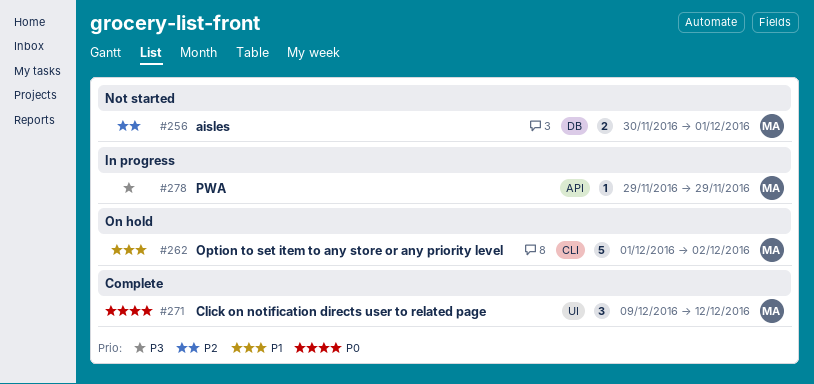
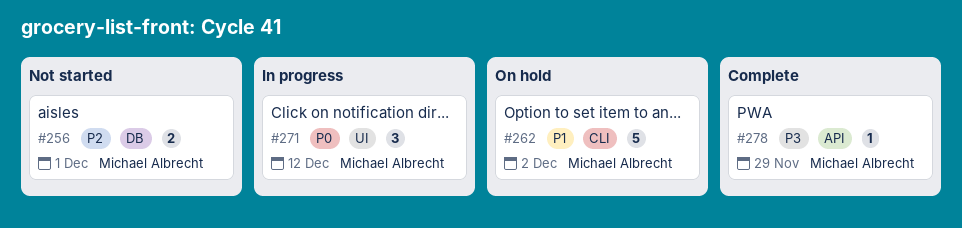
#271, status: Complete -> In progress
#278, status: In progress -> Complete

